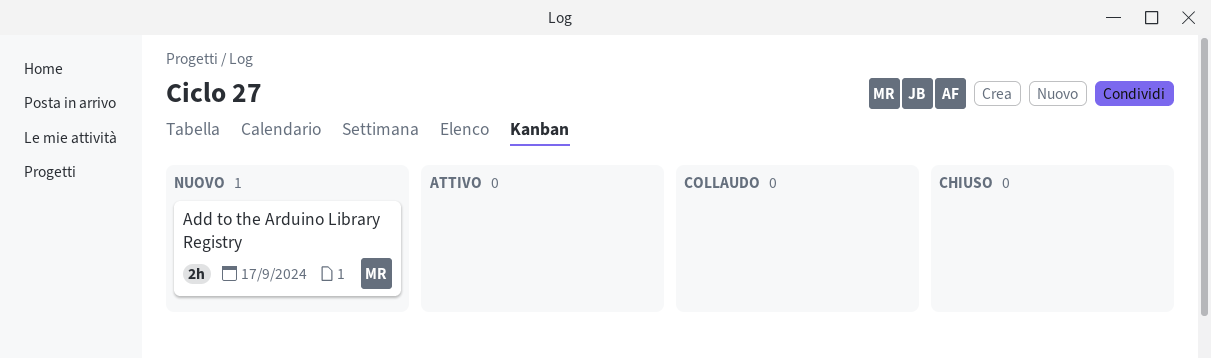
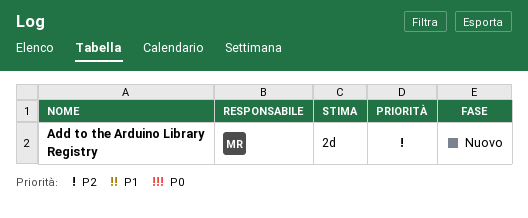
Add to the Arduino Library Registry, estimate: 2h -> 2d

